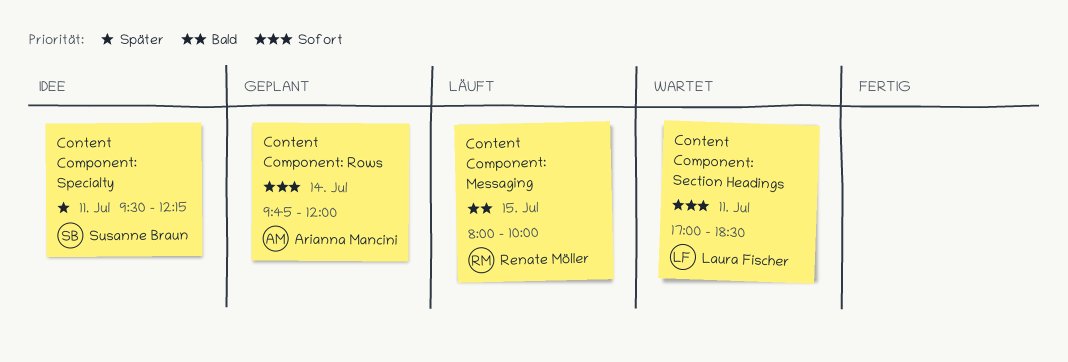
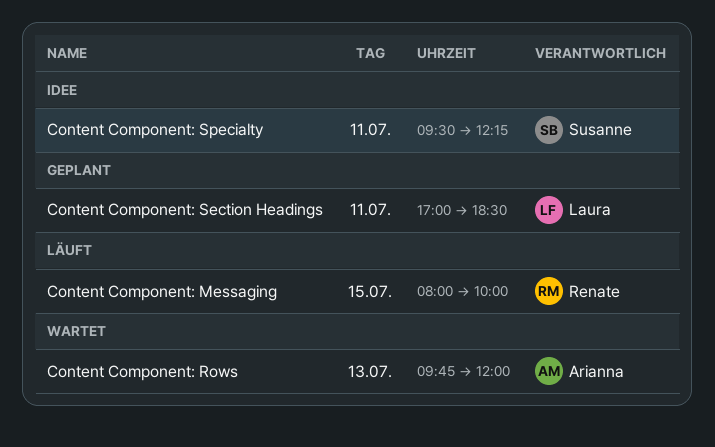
Content Component: Rows, status: Geplant -> Wartet
Content Component: Rows, day: Jul 14 -> Jul 13
Content Component: Section Headings, status: Wartet -> Geplant

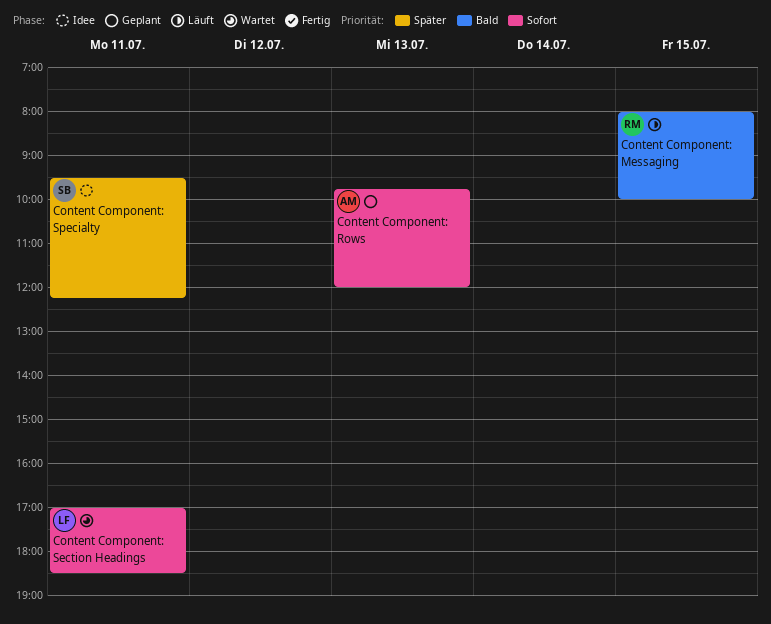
Content Component: Rows, status: Wartet -> Geplant
Content Component: Section Headings, status: Geplant -> Wartet

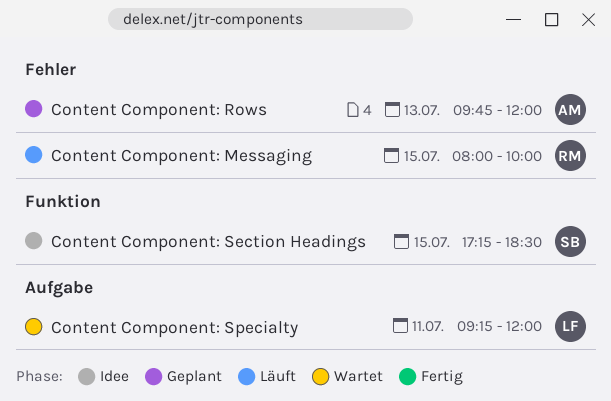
Content Component: Section Headings, status: Wartet -> Idee
Content Component: Section Headings, owner: LF -> SB
Content Component: Section Headings, day: Jul 11 -> Jul 15
Content Component: Section Headings, begins: 17:00 -> 17:15
Content Component: Specialty, status: Idee -> Wartet
Content Component: Specialty, owner: SB -> LF
Content Component: Specialty, begins: 09:30 -> 09:15
Content Component: Specialty, ends: 12:15 -> 12:00

